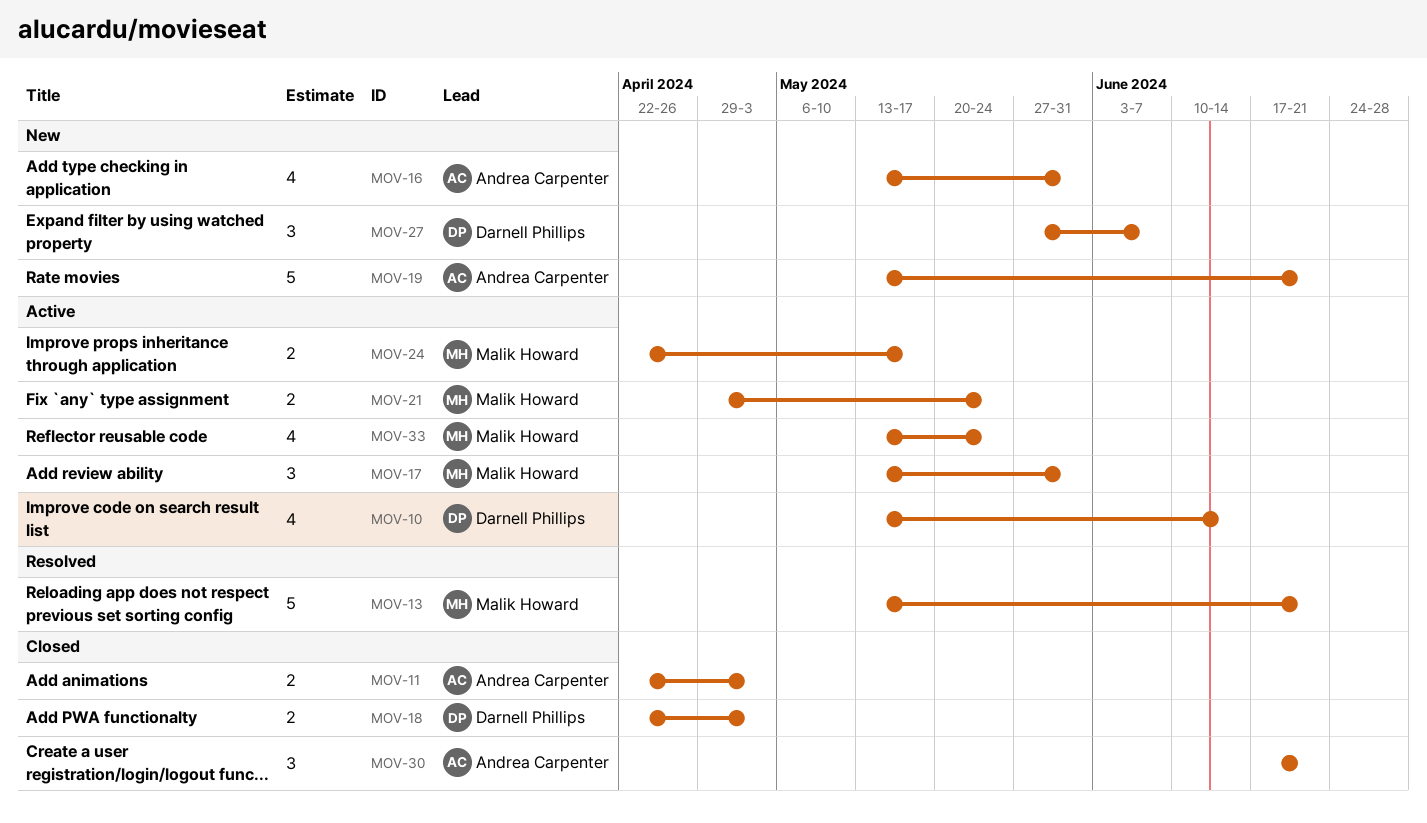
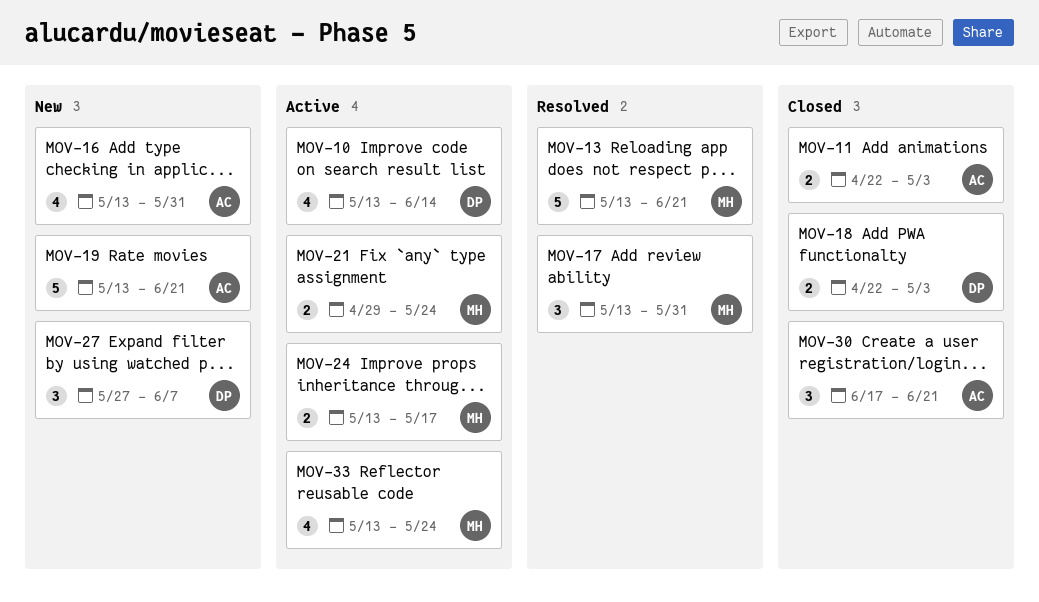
MOV-17, status: Active -> Resolved
MOV-24, start: Apr 22 -> May 13

